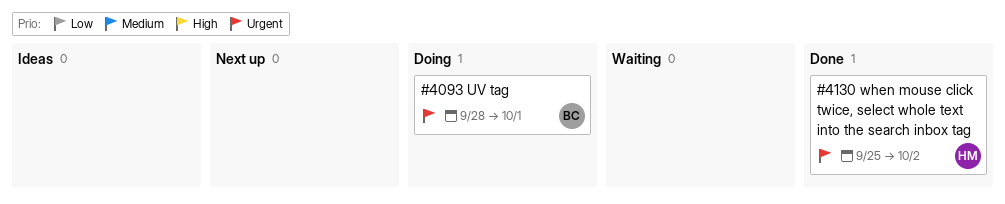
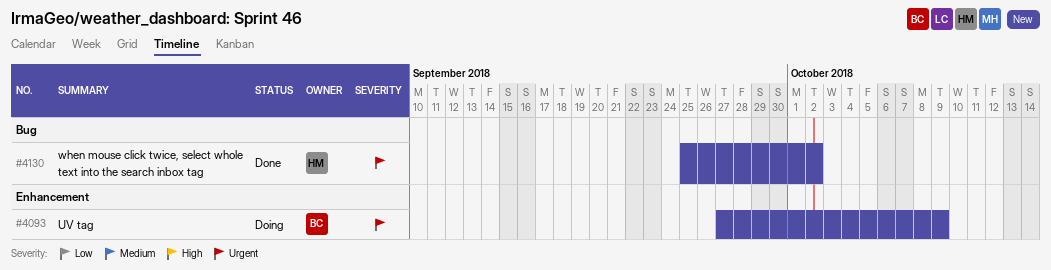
#4093, start: Sep 28 -> Sep 27
#4093, due: Oct 1 -> Oct 9

